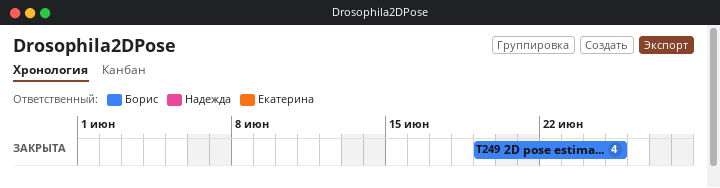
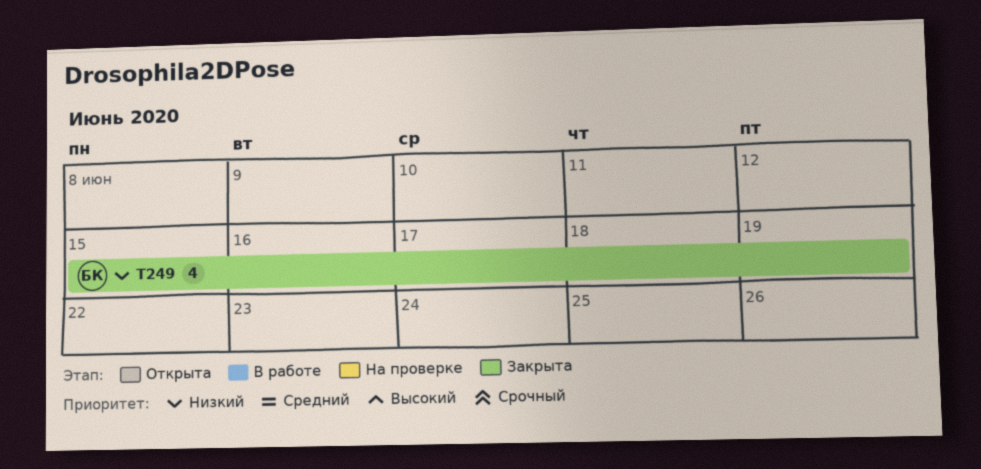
T249, start: Jun 19 -> Jun 15
T249, due: Jun 25 -> Jun 19

